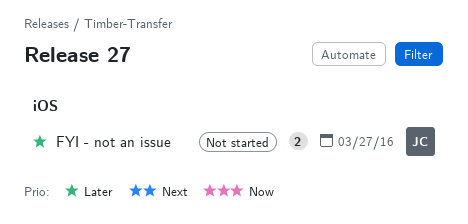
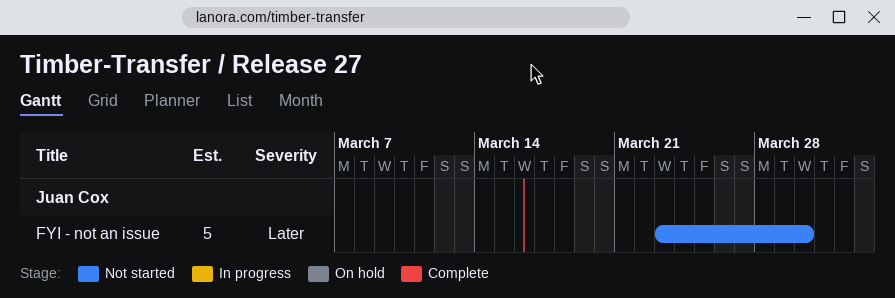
FYI - not an issue, estimate: 2 -> 5
FYI - not an issue, due: Mar 27 -> Mar 30

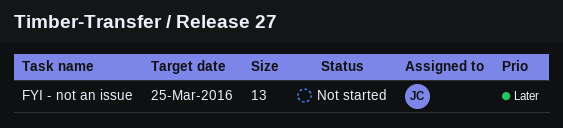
FYI - not an issue, estimate: 5 -> 13
FYI - not an issue, due: Mar 30 -> Mar 25

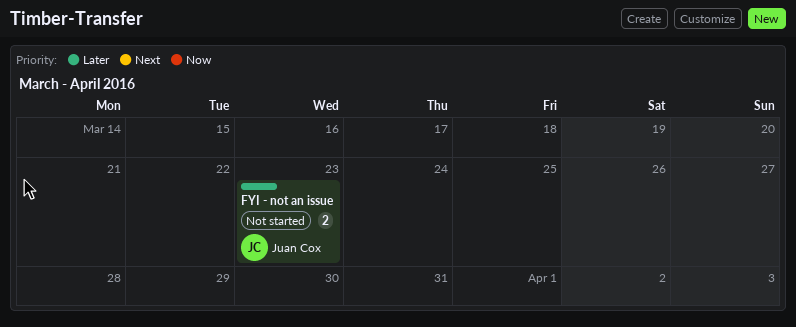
FYI - not an issue, estimate: 13 -> 2
FYI - not an issue, due: Mar 25 -> Mar 23

